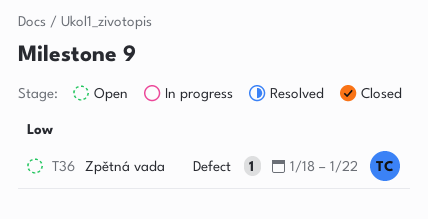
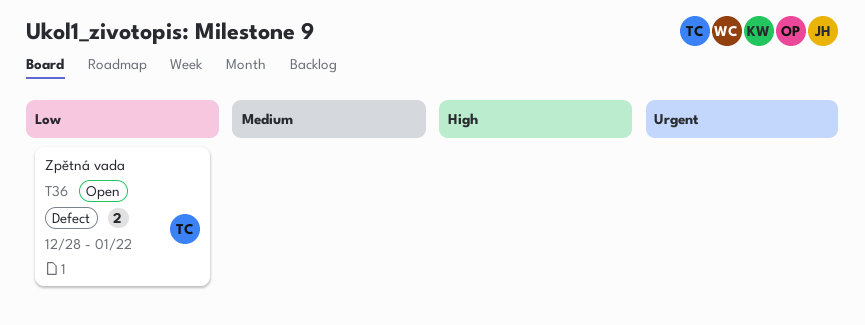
T36, estimate: 1 -> 2
T36, start: Jan 18 -> Dec 28

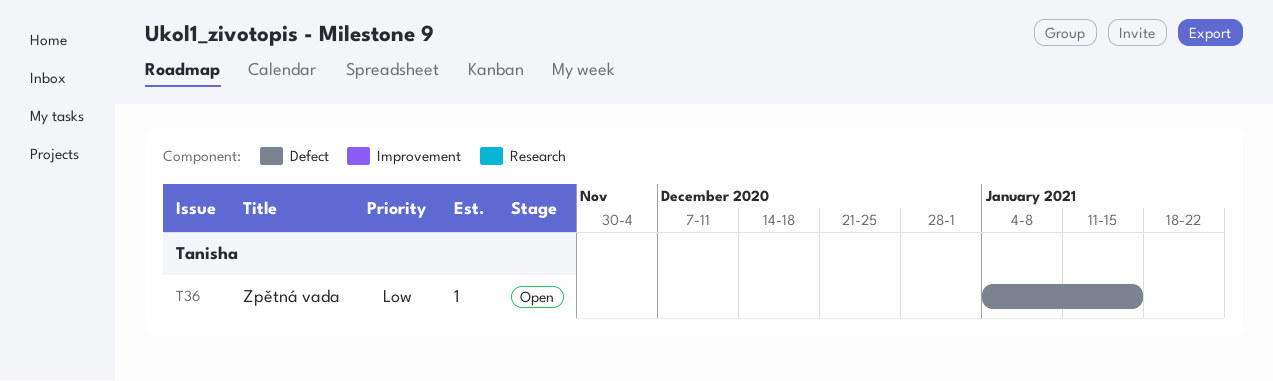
T36, estimate: 2 -> 1
T36, start: Dec 28 -> Jan 4
T36, due: Jan 22 -> Jan 15

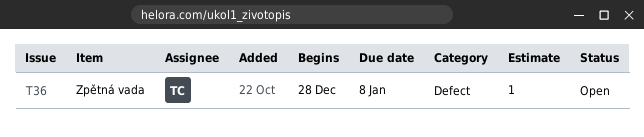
T36, start: Jan 4 -> Dec 28
T36, due: Jan 15 -> Jan 8

